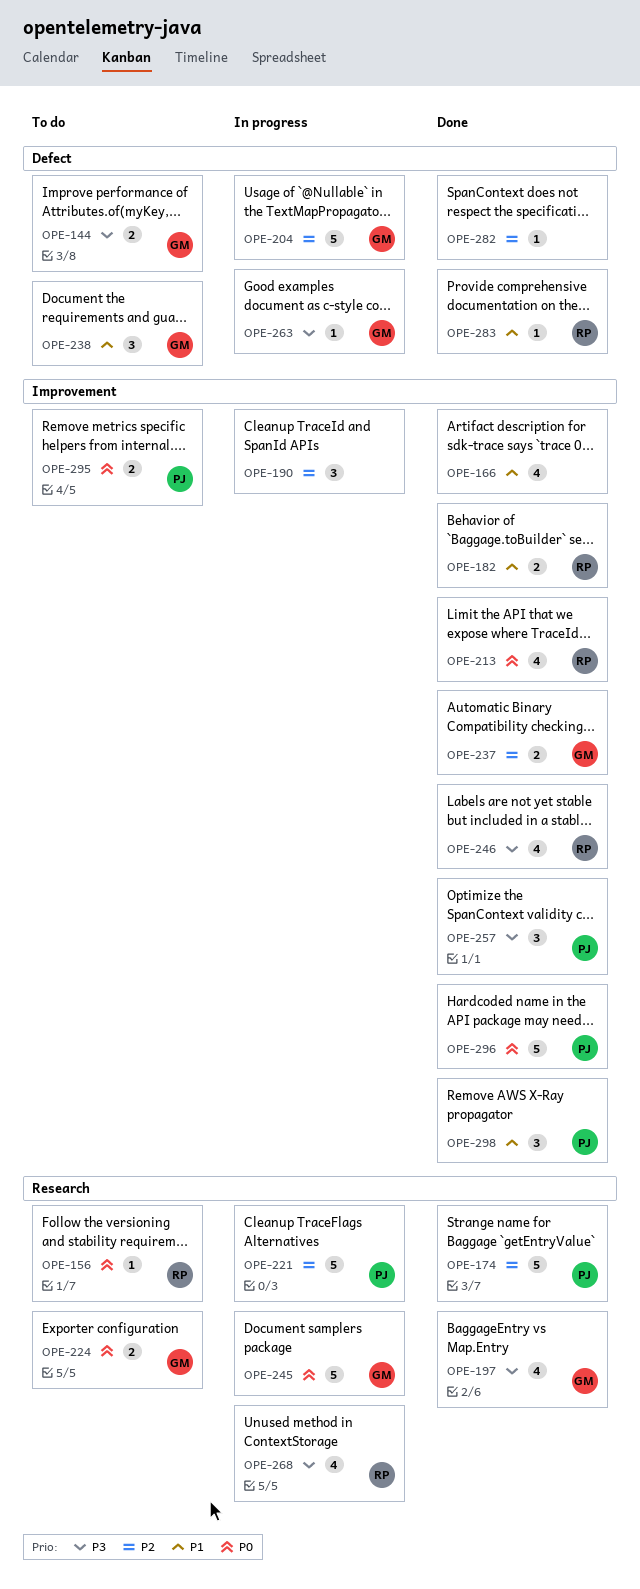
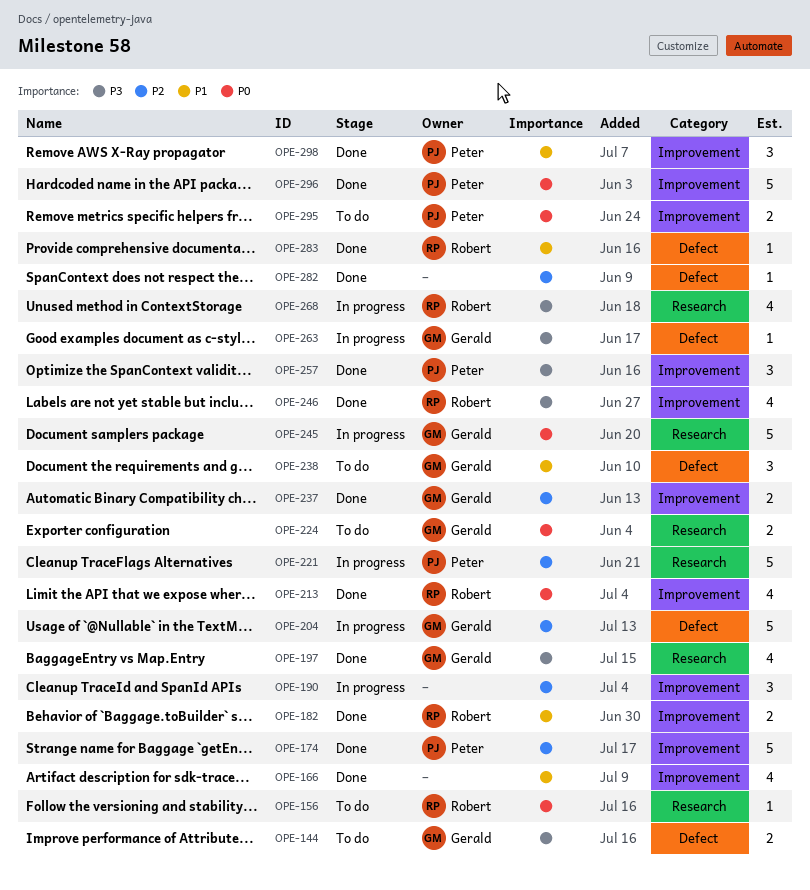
OPE-174, label: Research -> Improvement

